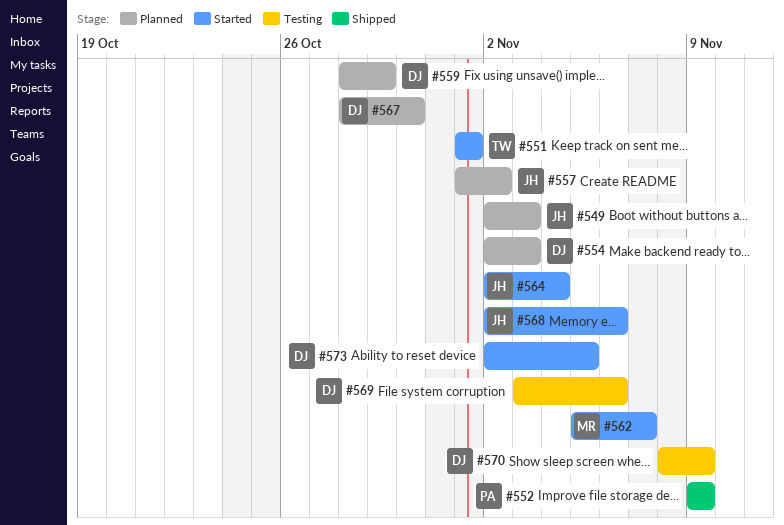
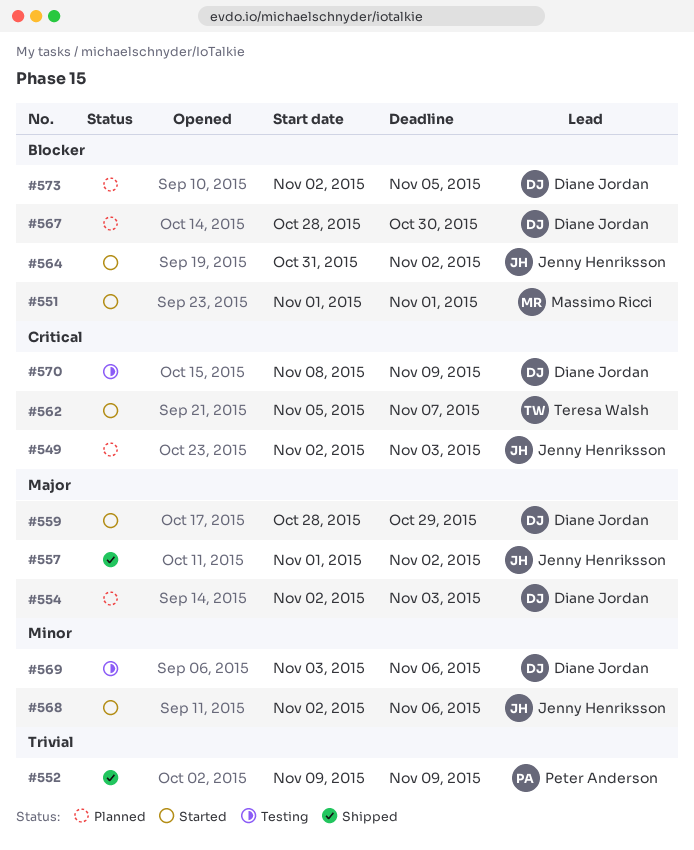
#551, owner: Teresa Walsh -> Massimo Ricci
#557, status: Planned -> Shipped
#559, status: Planned -> Started
#562, owner: Massimo Ricci -> Teresa Walsh
#564, start: Nov 2 -> Oct 31
#564, due: Nov 4 -> Nov 2
#573, status: Started -> Planned

